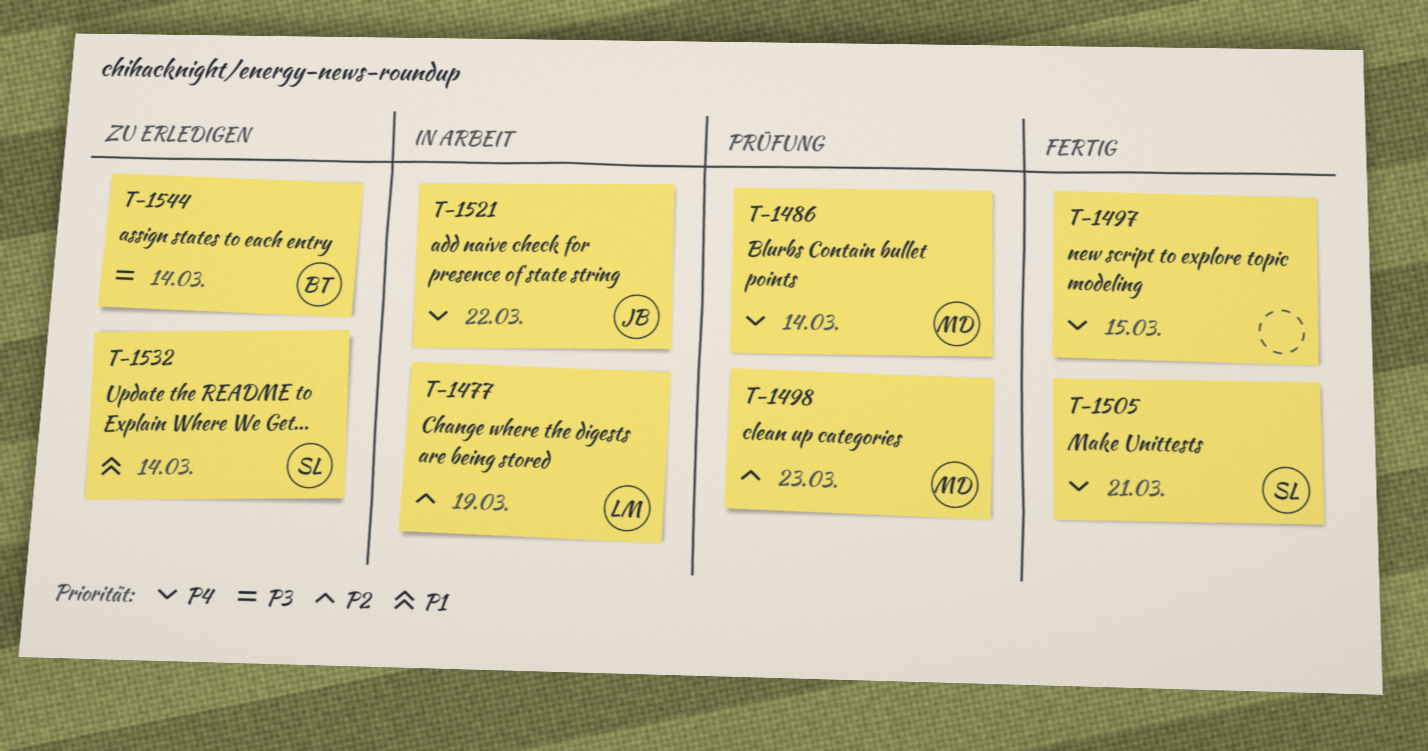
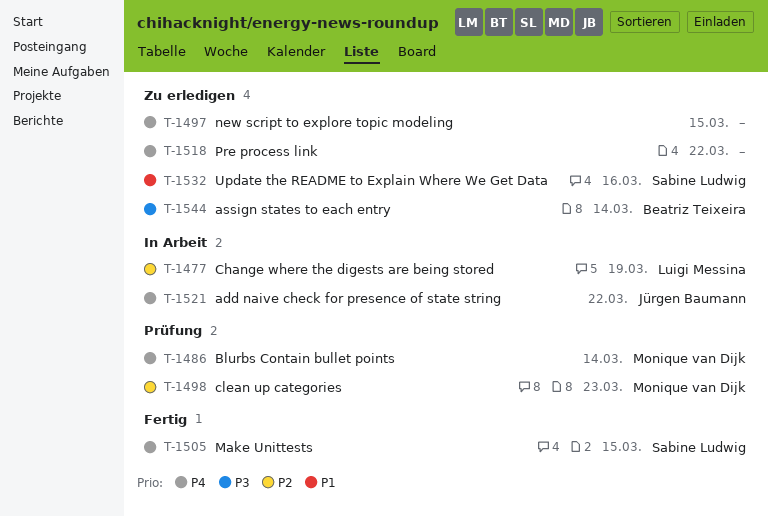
T-1497, status: Fertig -> Zu erledigen
T-1505, due: Mar 21 -> Mar 15
T-1518: none -> present
T-1532, due: Mar 14 -> Mar 16

